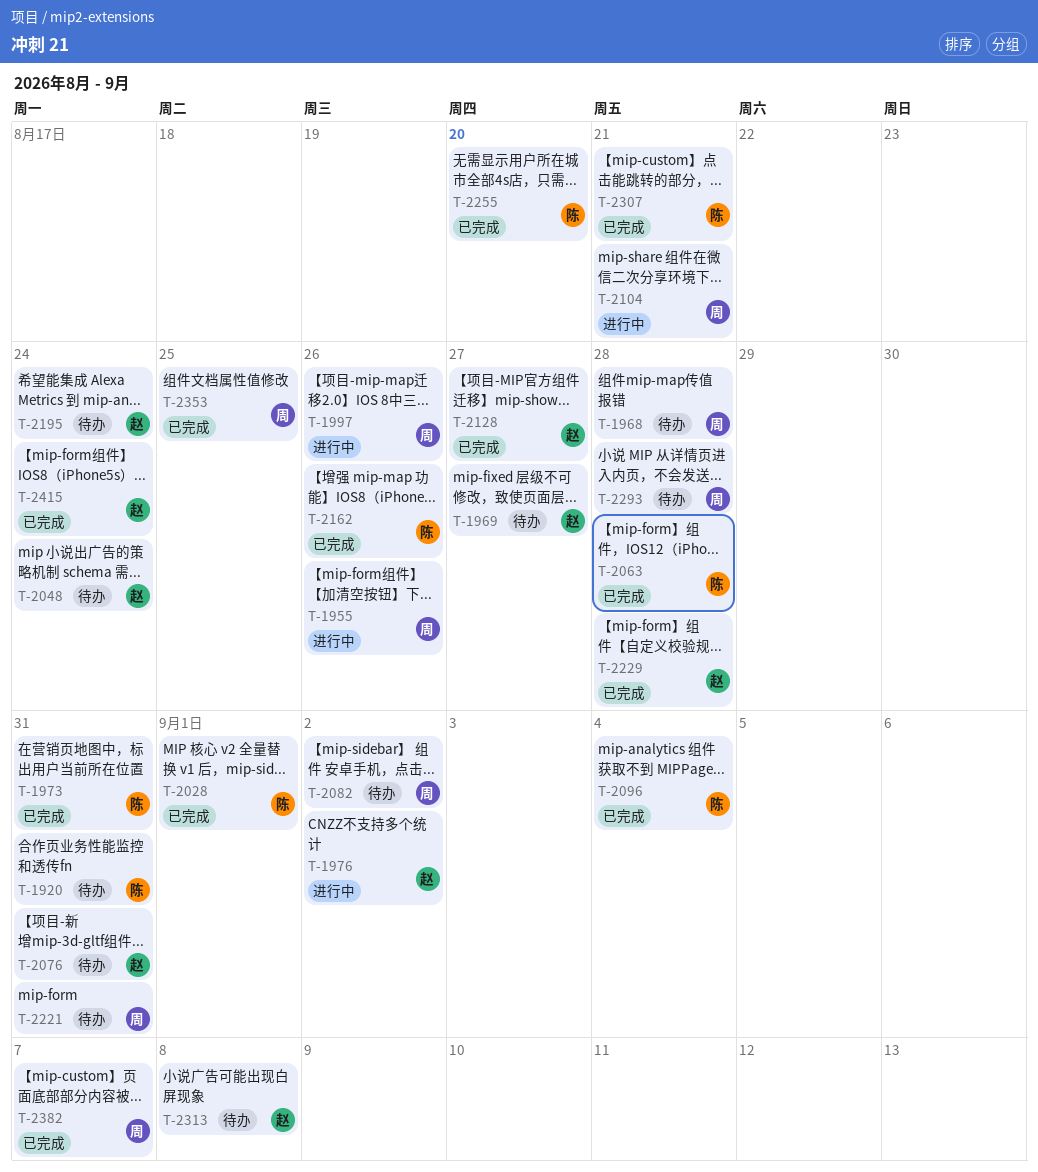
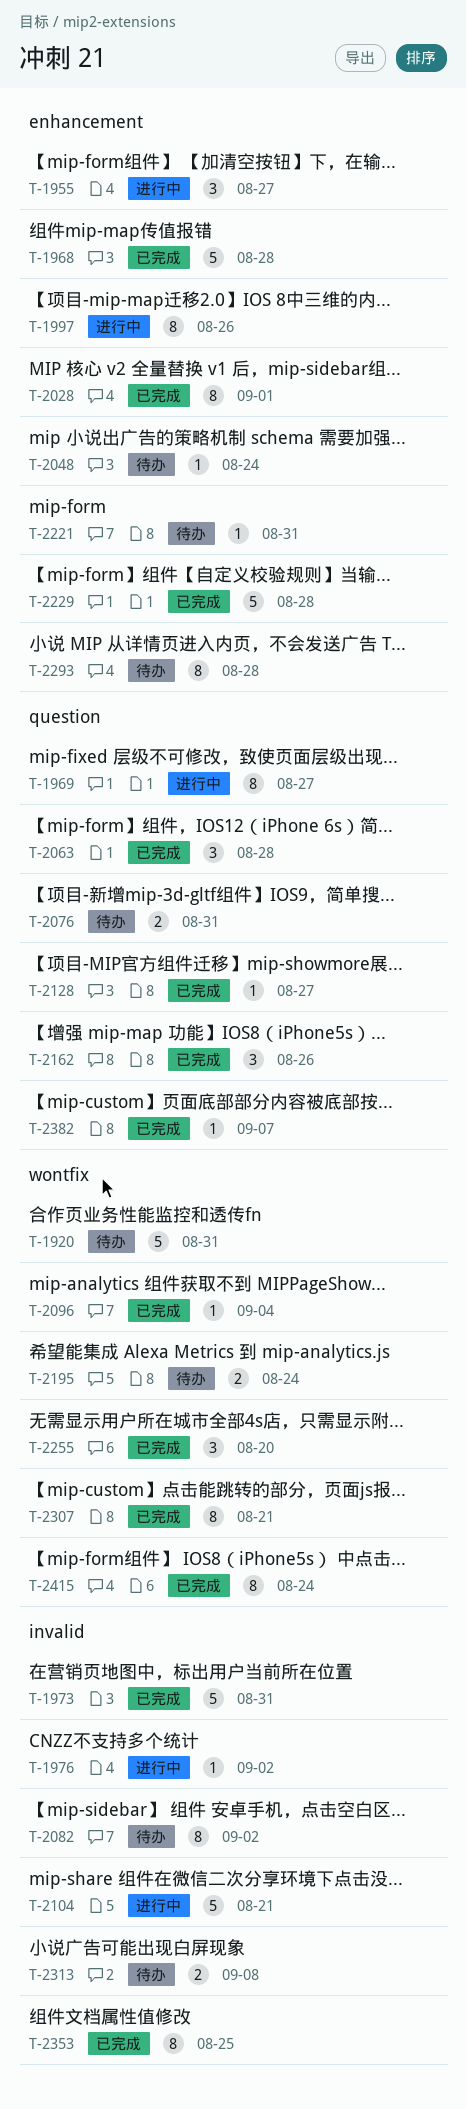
T-1955, due: Aug 26 -> Aug 27
T-1968, status: 待办 -> 已完成
T-1969, status: 待办 -> 进行中

